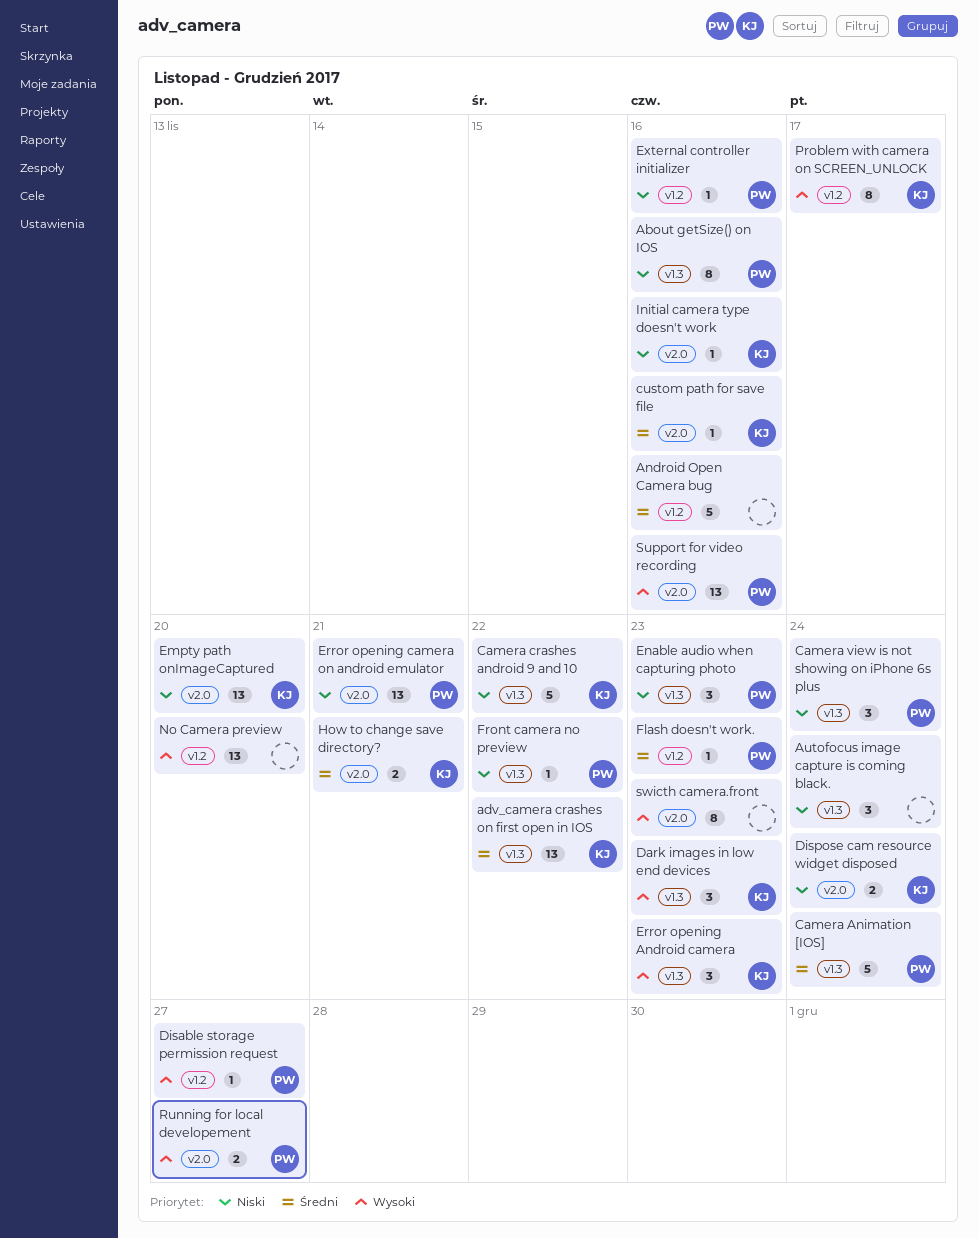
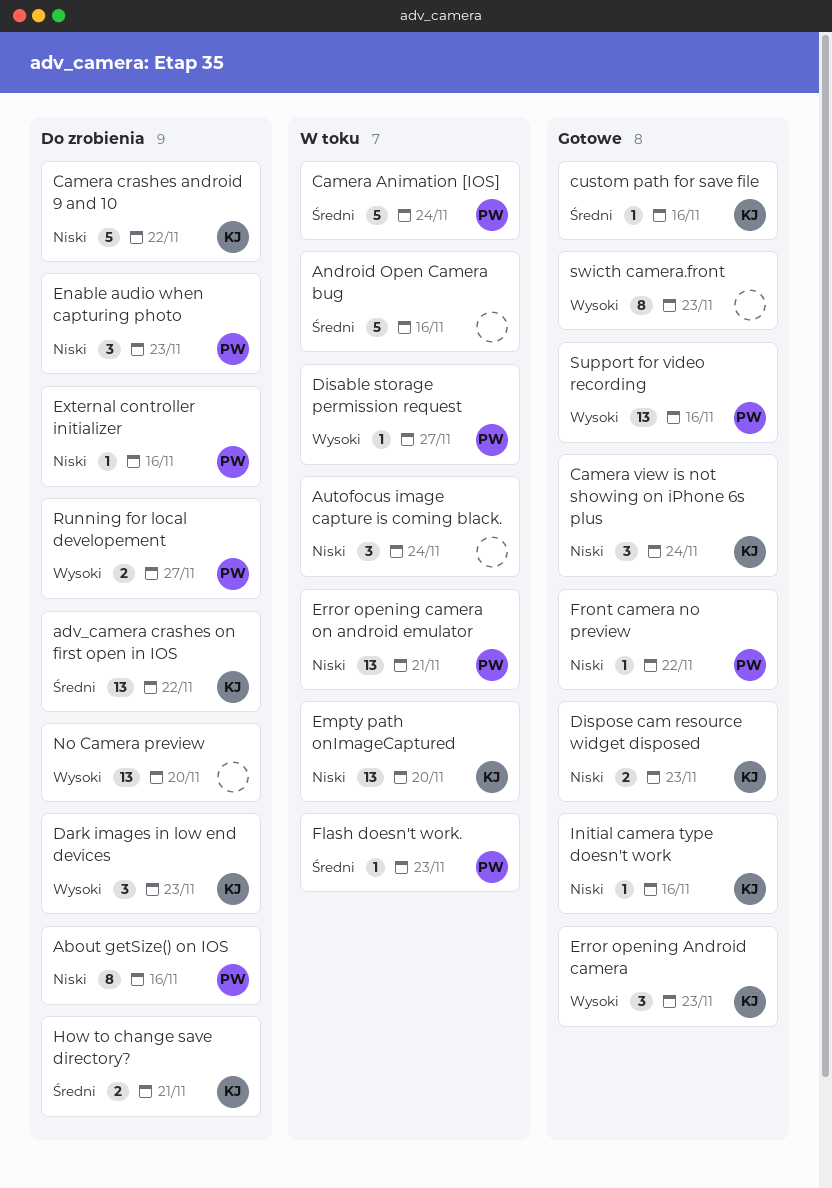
Camera view is not showing on iPhone 6s plus, owner: PW -> KJ
Dispose cam resource widget disposed, due: Nov 24 -> Nov 23
Problem with camera on SCREEN_UNLOCK: present -> none

